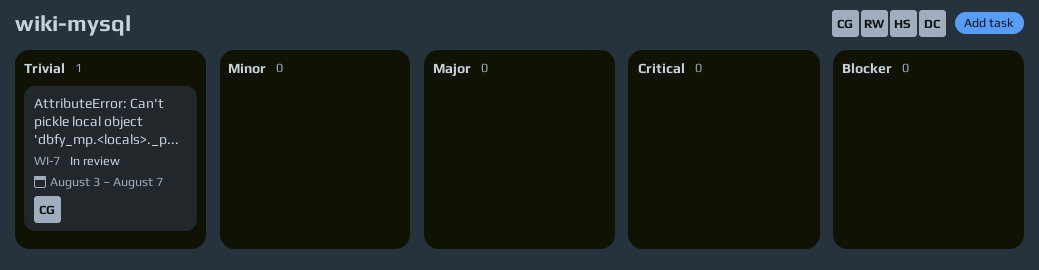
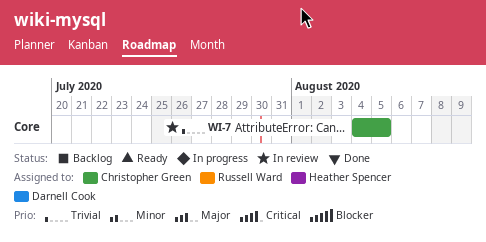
WI-7, start: Aug 3 -> Aug 4
WI-7, due: Aug 7 -> Aug 5

